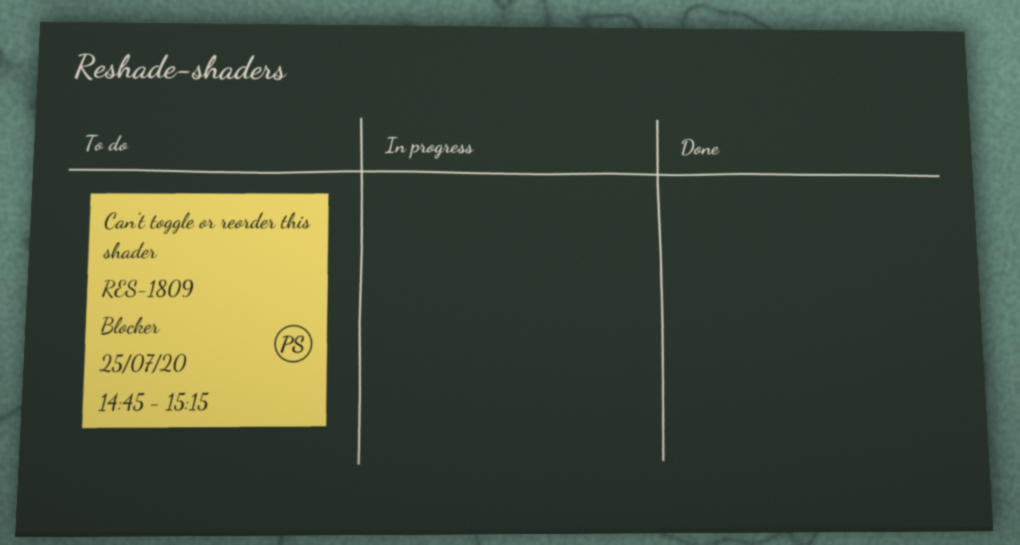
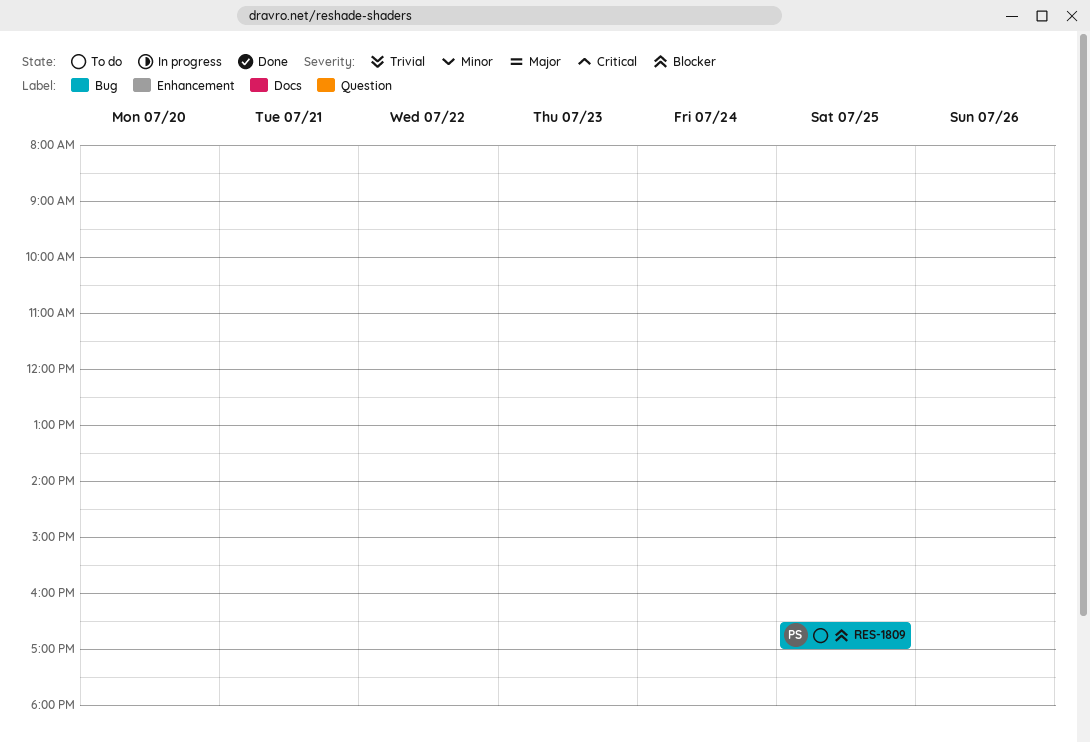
RES-1809, begins: 14:45 -> 16:30
RES-1809, ends: 15:15 -> 17:00

